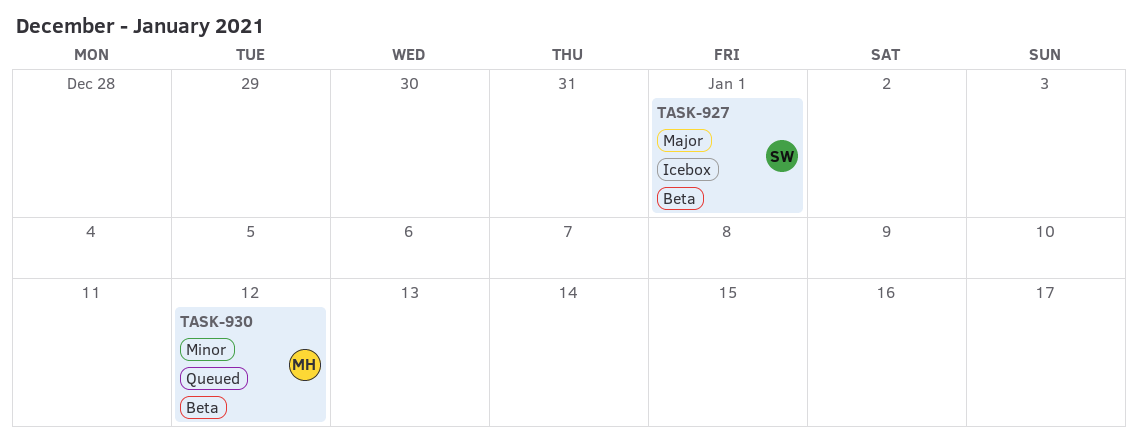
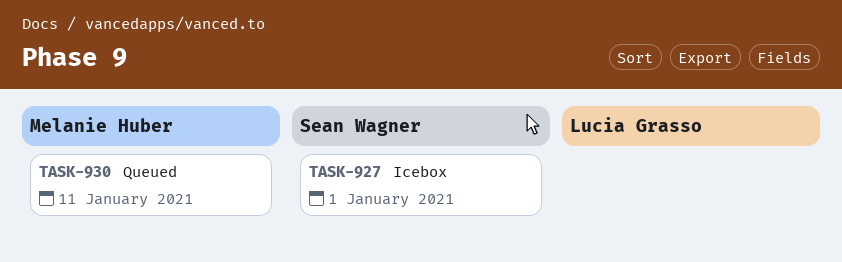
TASK-930, due: Jan 12 -> Jan 11

